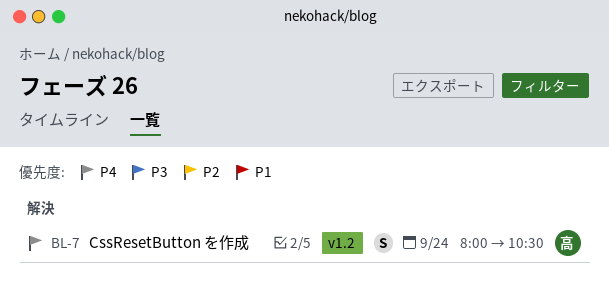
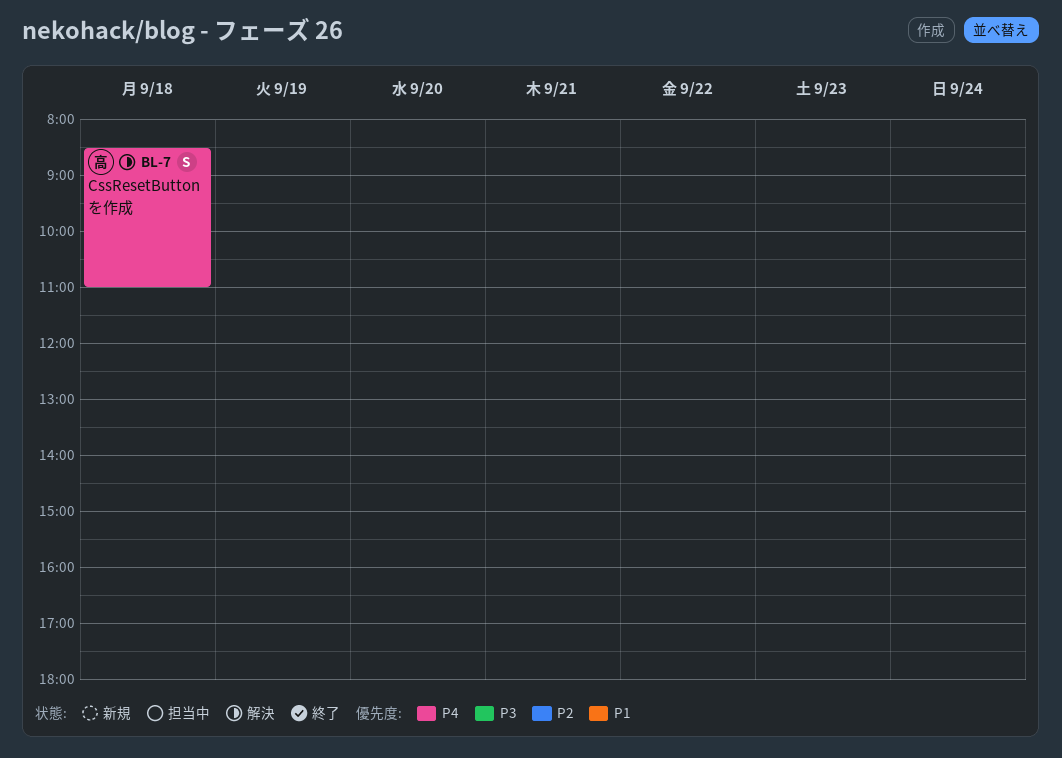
BL-7, day: Sep 24 -> Sep 18
BL-7, begins: 08:00 -> 08:30
BL-7, ends: 10:30 -> 11:00

